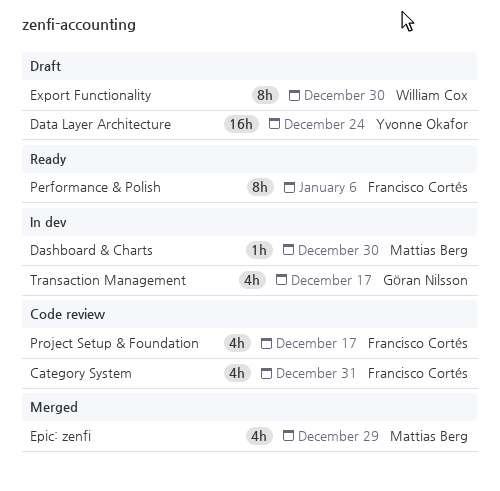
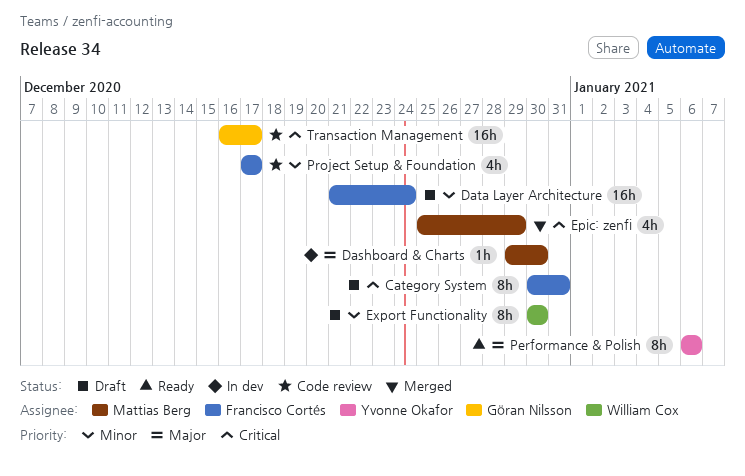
Category System, status: Code review -> Draft
Category System, estimate: 4h -> 8h
Data Layer Architecture, owner: Yvonne Okafor -> Francisco Cortés
Performance & Polish, owner: Francisco Cortés -> Yvonne Okafor
Transaction Management, status: In dev -> Code review
Transaction Management, estimate: 4h -> 16h

